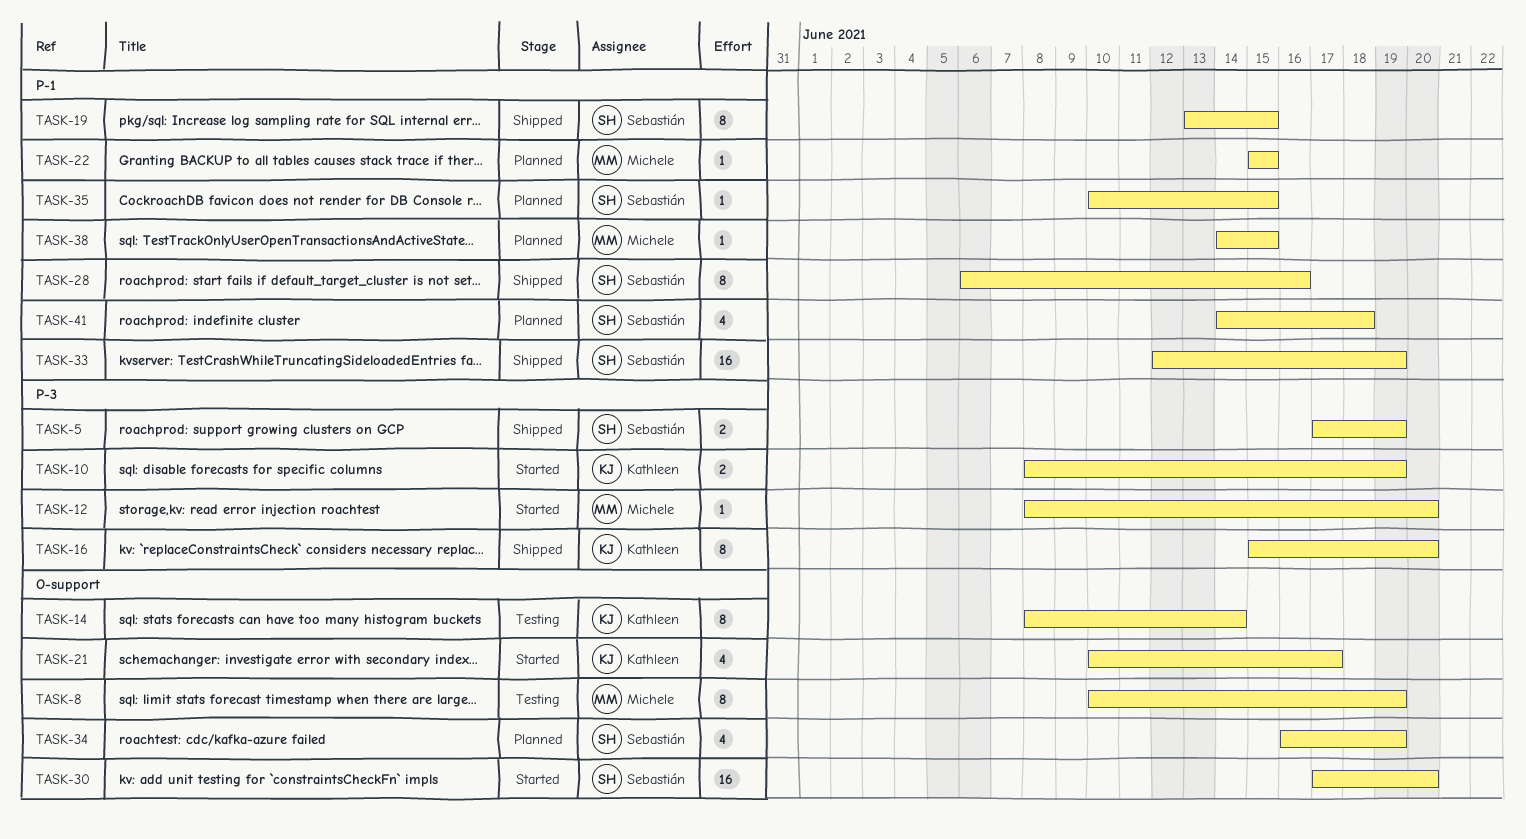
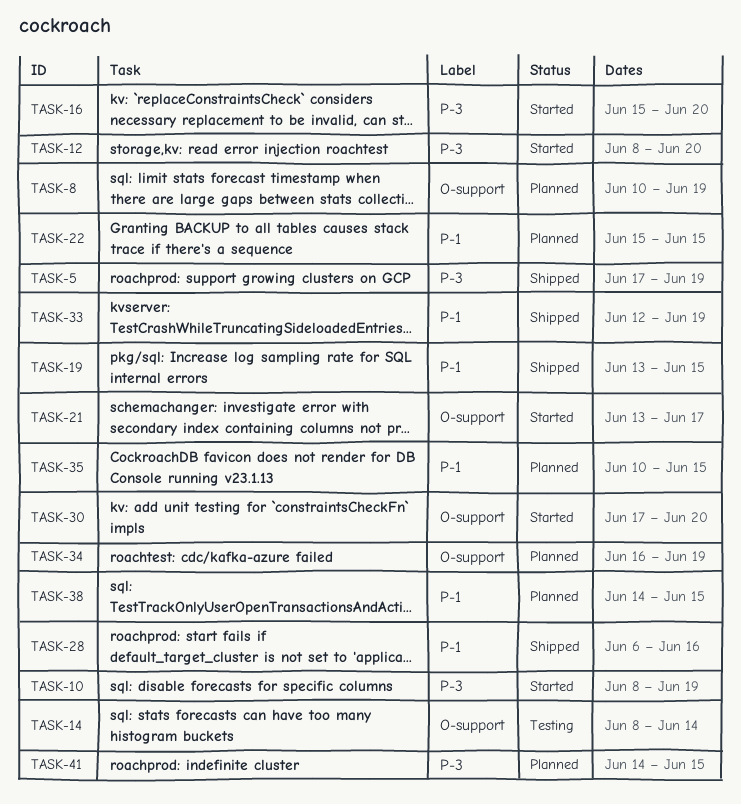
TASK-8, status: Testing -> Planned
TASK-16, status: Shipped -> Started
TASK-21, start: Jun 10 -> Jun 13
TASK-41, label: P-1 -> P-3
TASK-41, due: Jun 18 -> Jun 15

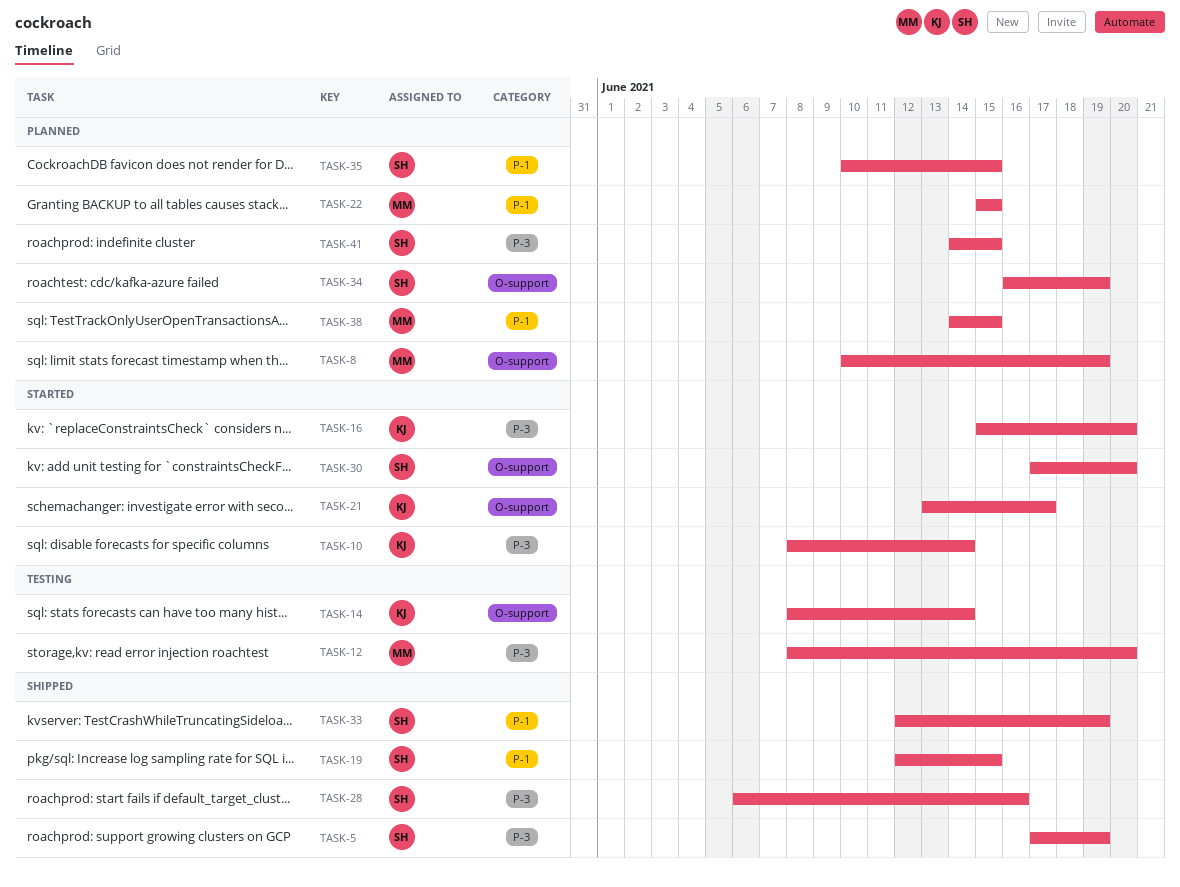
TASK-10, due: Jun 19 -> Jun 14
TASK-12, status: Started -> Testing
TASK-19, start: Jun 13 -> Jun 12
TASK-28, label: P-1 -> P-3

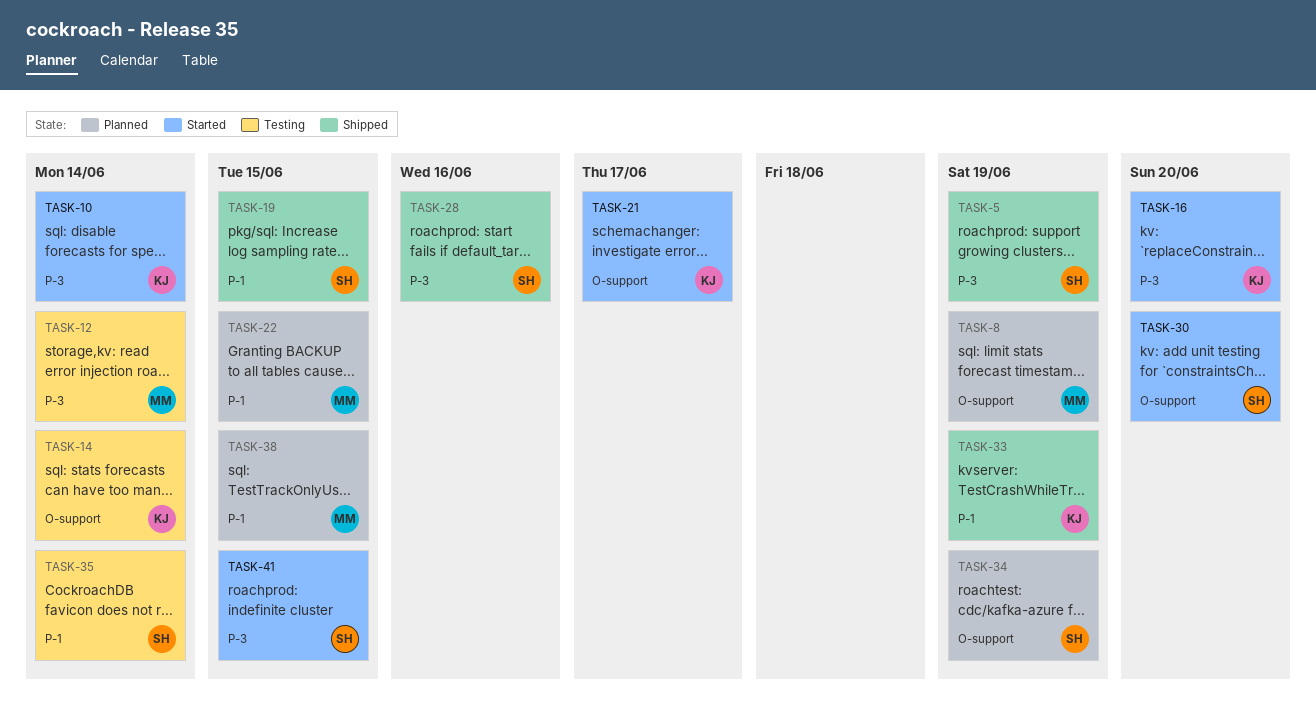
TASK-12, due: Jun 20 -> Jun 14
TASK-33, owner: SH -> KJ
TASK-35, status: Planned -> Testing
TASK-35, due: Jun 15 -> Jun 14
TASK-41, status: Planned -> Started

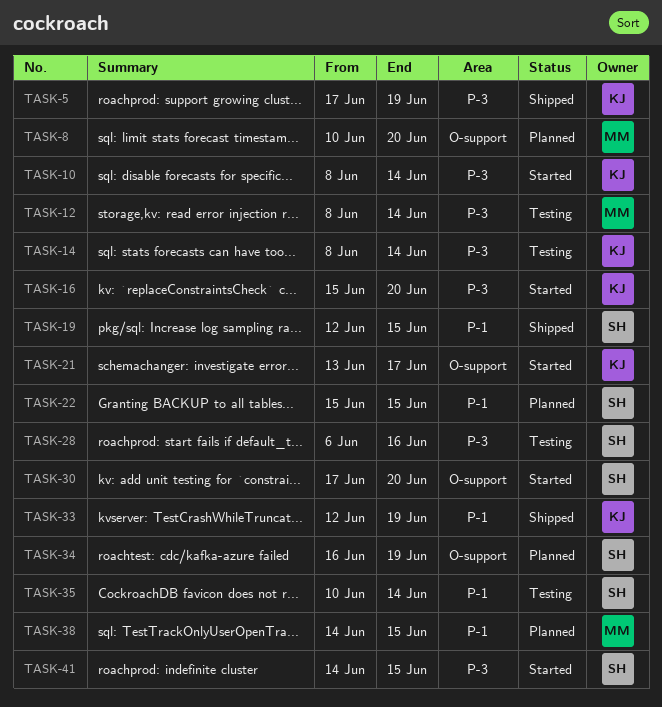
TASK-5, owner: SH -> KJ
TASK-8, due: Jun 19 -> Jun 20
TASK-14, label: O-support -> P-3
TASK-22, owner: MM -> SH
TASK-28, status: Shipped -> Testing

